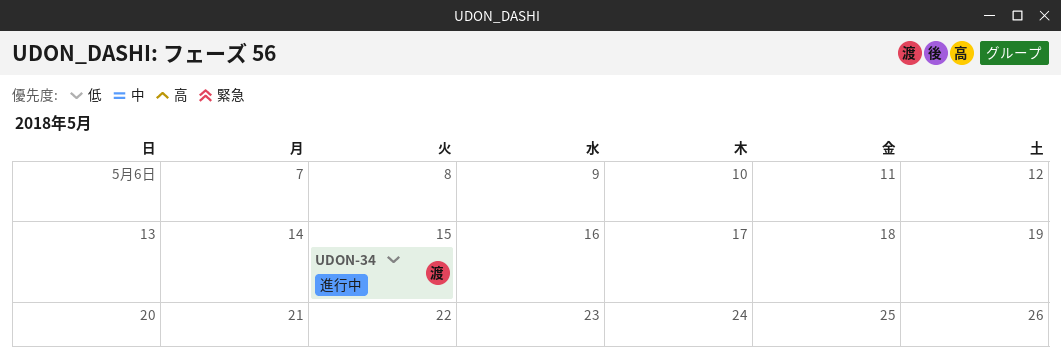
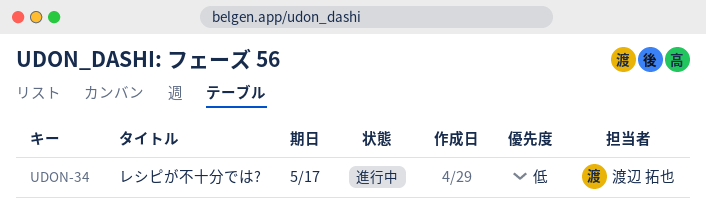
UDON-34, due: May 15 -> May 17

